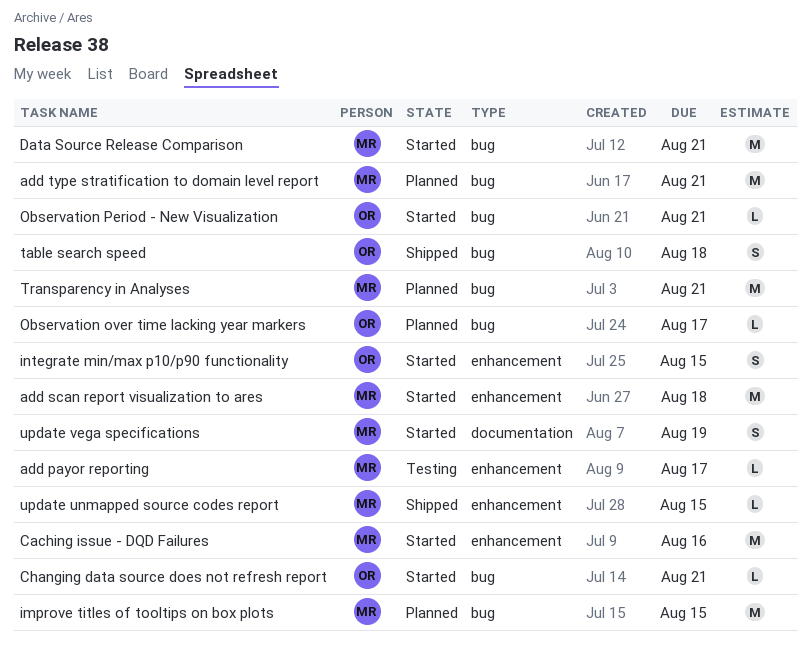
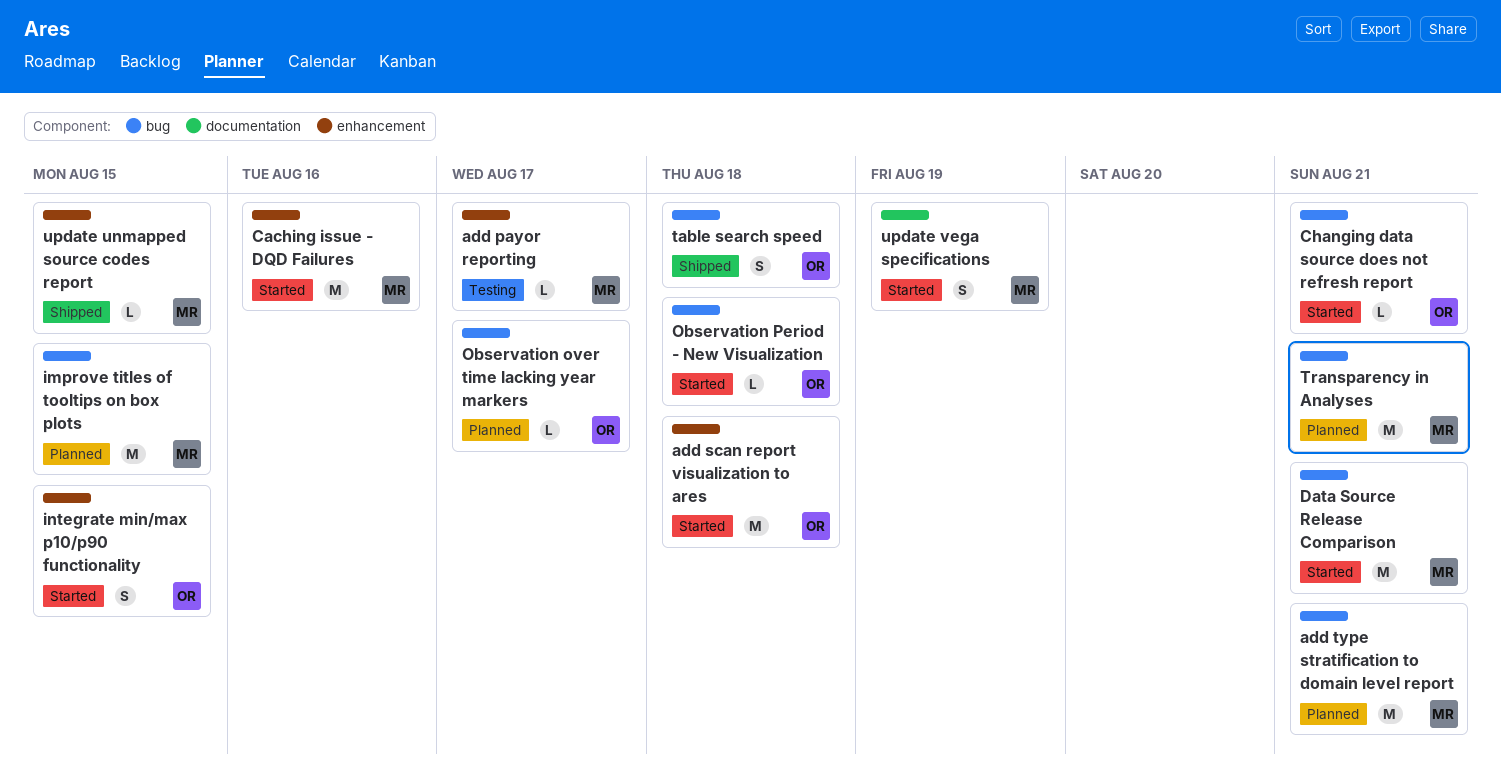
add scan report visualization to ares, owner: MR -> OR
Observation Period - New Visualization, due: Aug 21 -> Aug 18

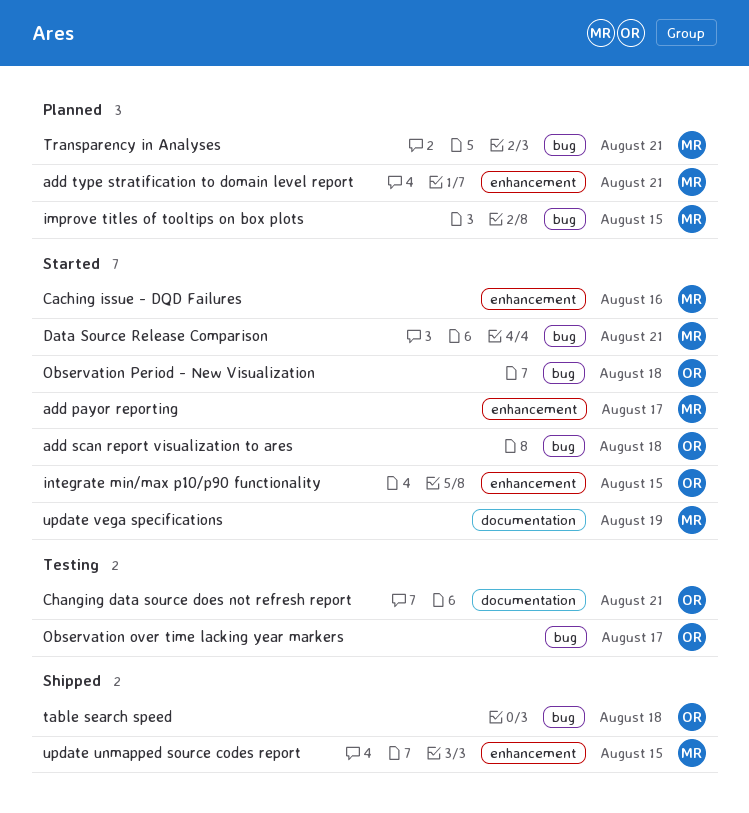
add payor reporting, status: Testing -> Started
add scan report visualization to ares, label: enhancement -> bug
add type stratification to domain level report, label: bug -> enhancement
Changing data source does not refresh report, status: Started -> Testing
Changing data source does not refresh report, label: bug -> documentation
Observation over time lacking year markers, status: Planned -> Testing

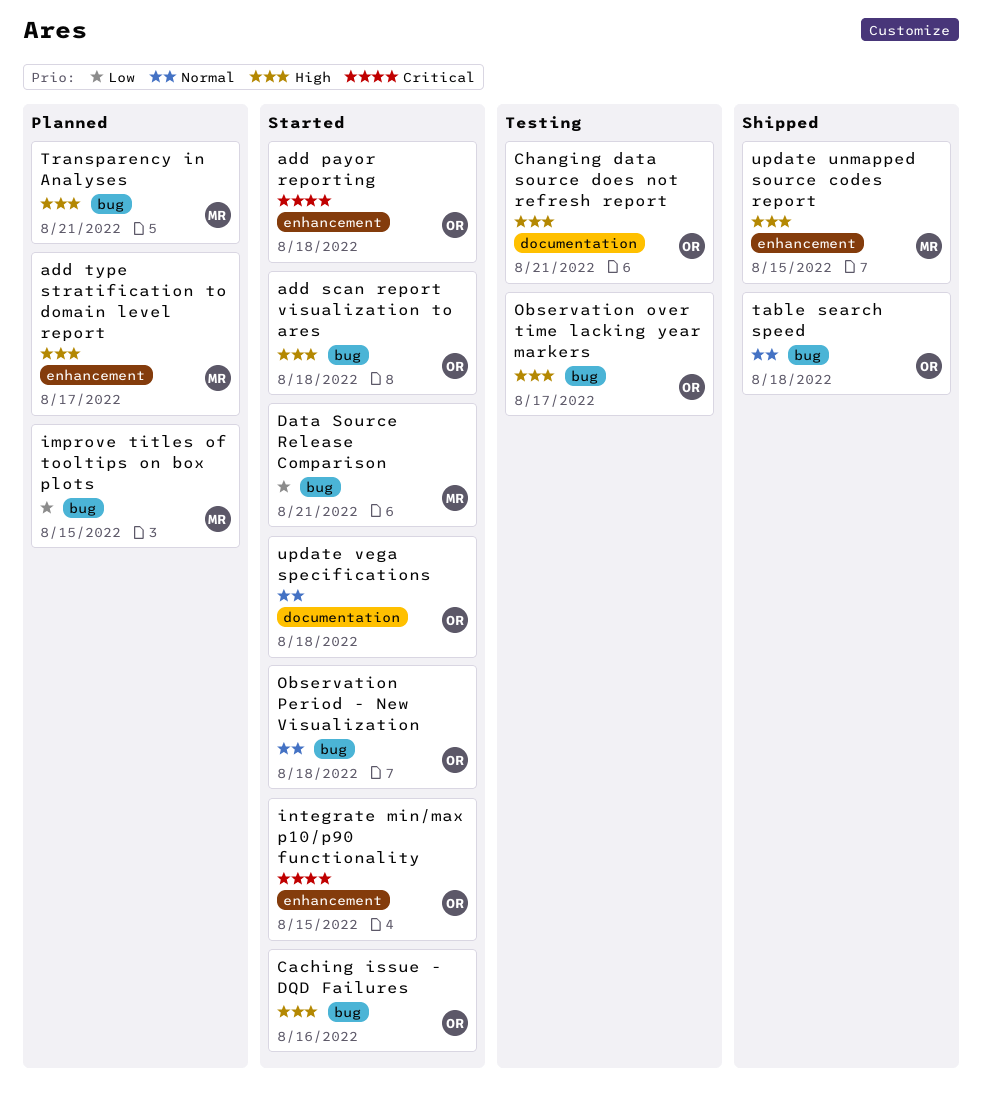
add payor reporting, owner: MR -> OR
add payor reporting, due: Aug 17 -> Aug 18
add type stratification to domain level report, due: Aug 21 -> Aug 17
Caching issue - DQD Failures, owner: MR -> OR
Caching issue - DQD Failures, label: enhancement -> bug
update vega specifications, owner: MR -> OR
update vega specifications, due: Aug 19 -> Aug 18

